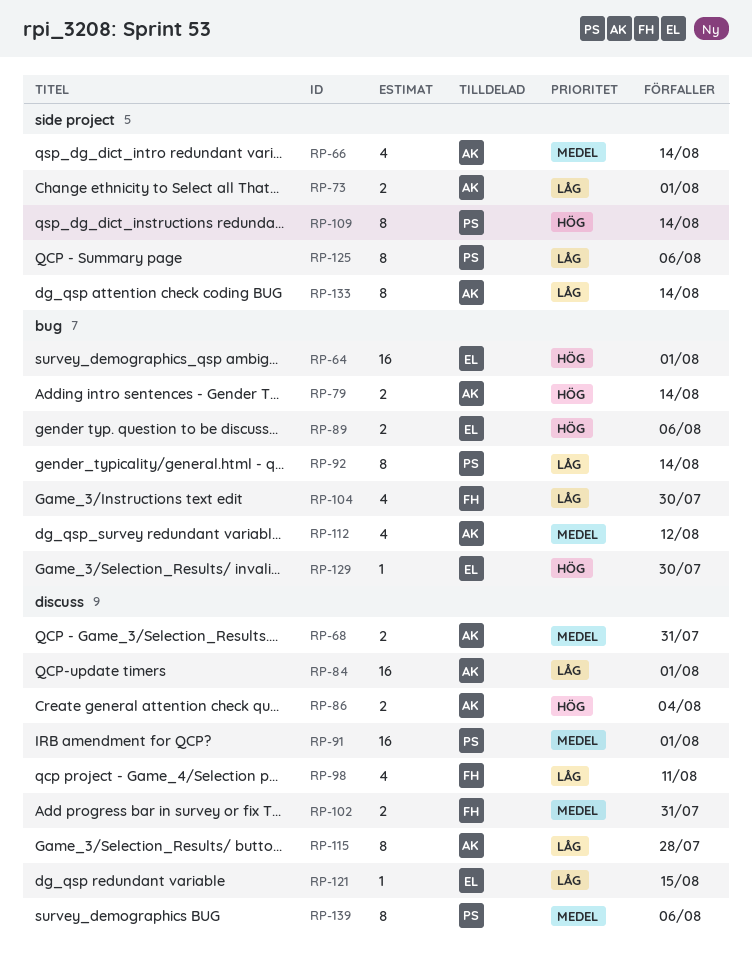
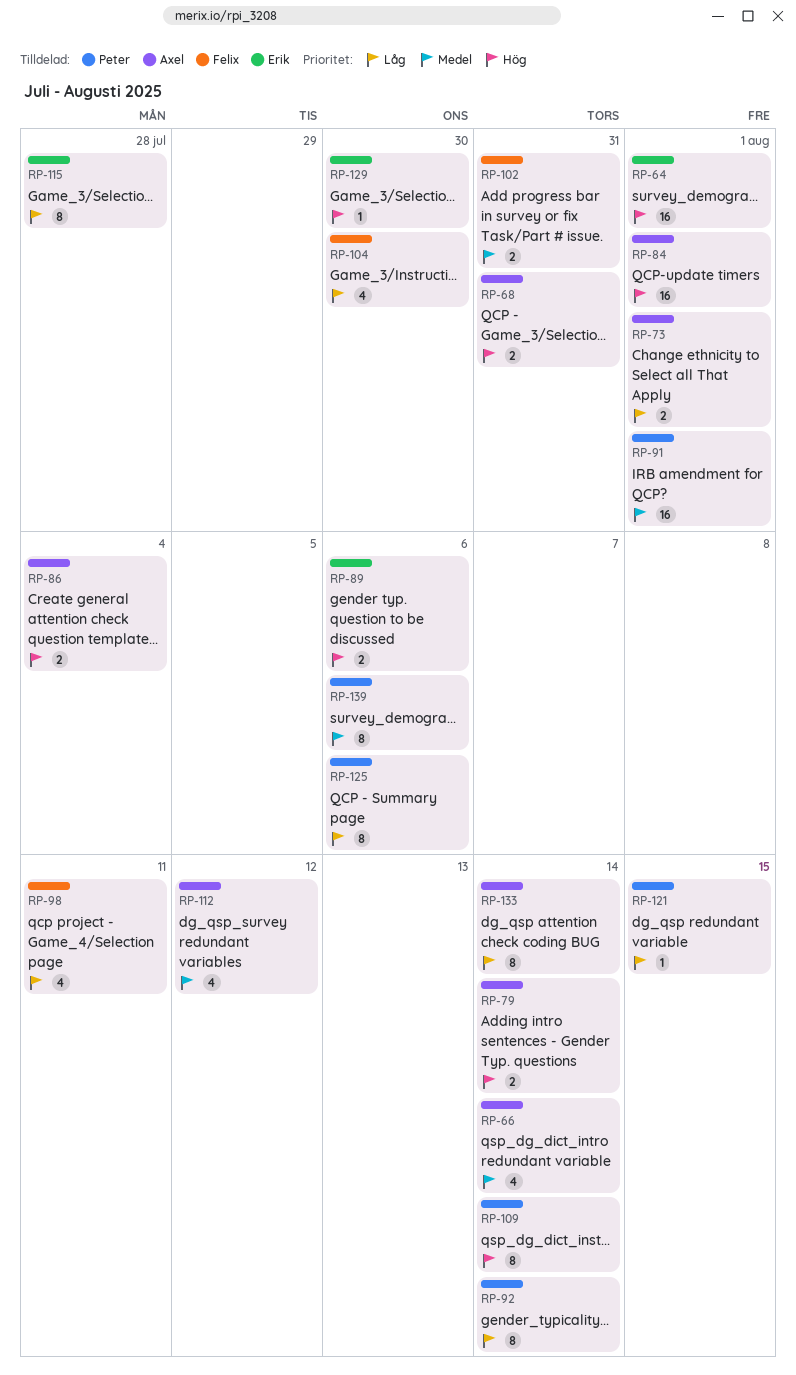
RP-68, priority: Medel -> Hög
RP-84, priority: Låg -> Hög
RP-115, owner: Axel -> Erik
RP-121, owner: Erik -> Peter

